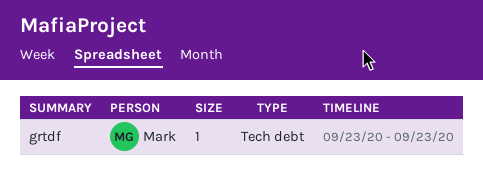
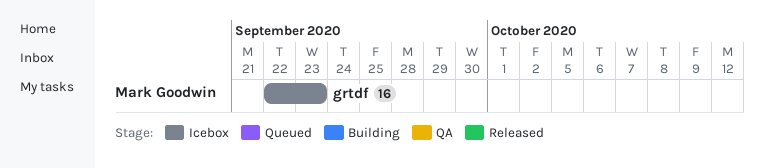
grtdf, estimate: 1 -> 16
grtdf, start: Sep 23 -> Sep 22

